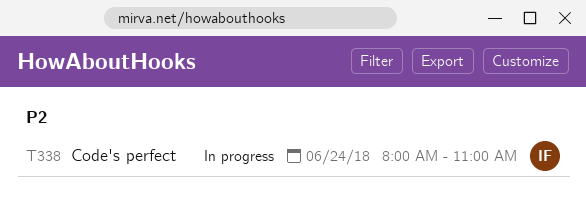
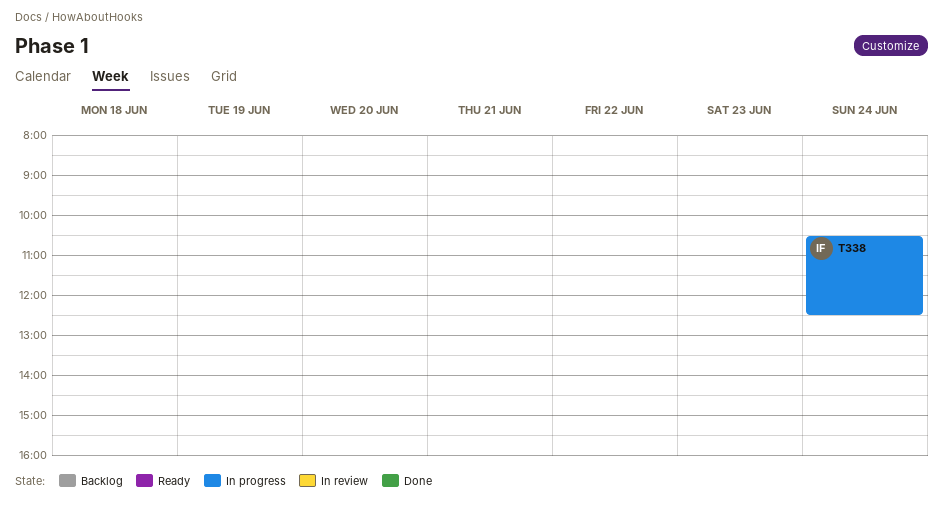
T338, begins: 08:00 -> 10:30
T338, ends: 11:00 -> 12:30

